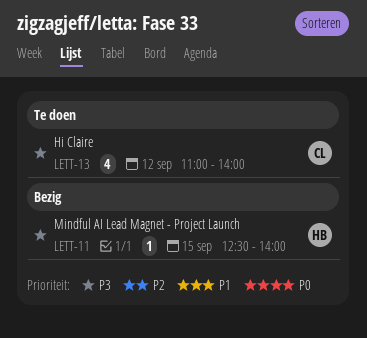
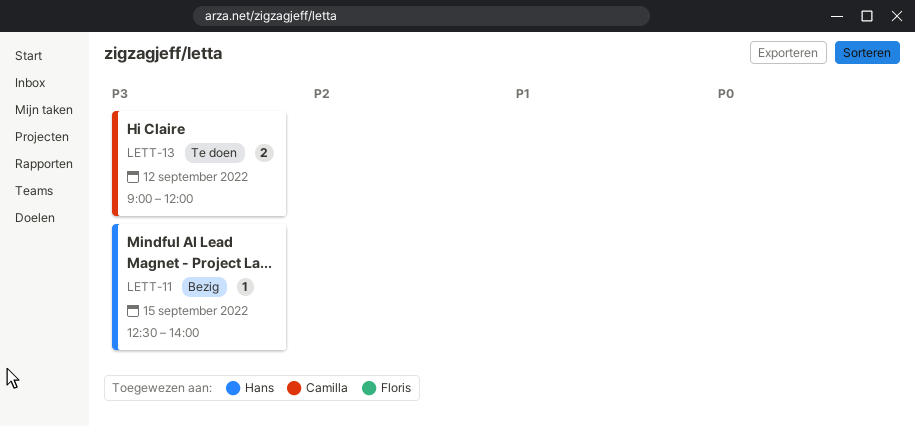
LETT-13, estimate: 4 -> 2
LETT-13, begins: 11:00 -> 09:00
LETT-13, ends: 14:00 -> 12:00

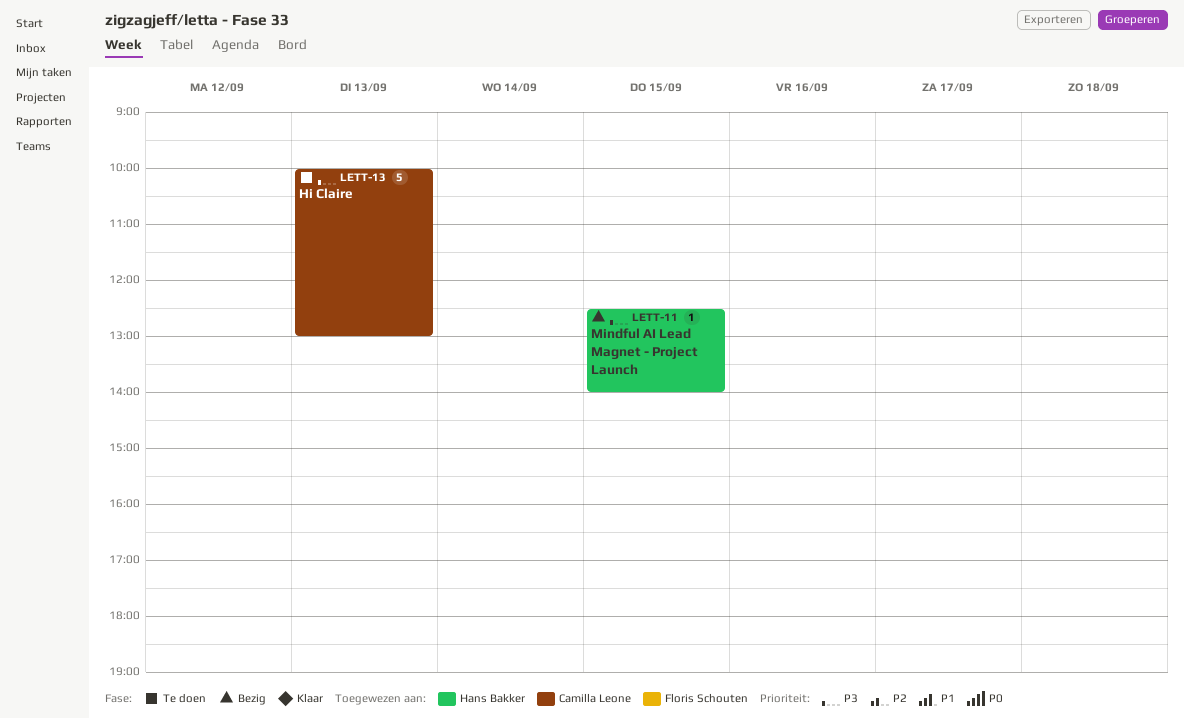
LETT-13, estimate: 2 -> 5
LETT-13, day: Sep 12 -> Sep 13
LETT-13, begins: 09:00 -> 10:00
LETT-13, ends: 12:00 -> 13:00

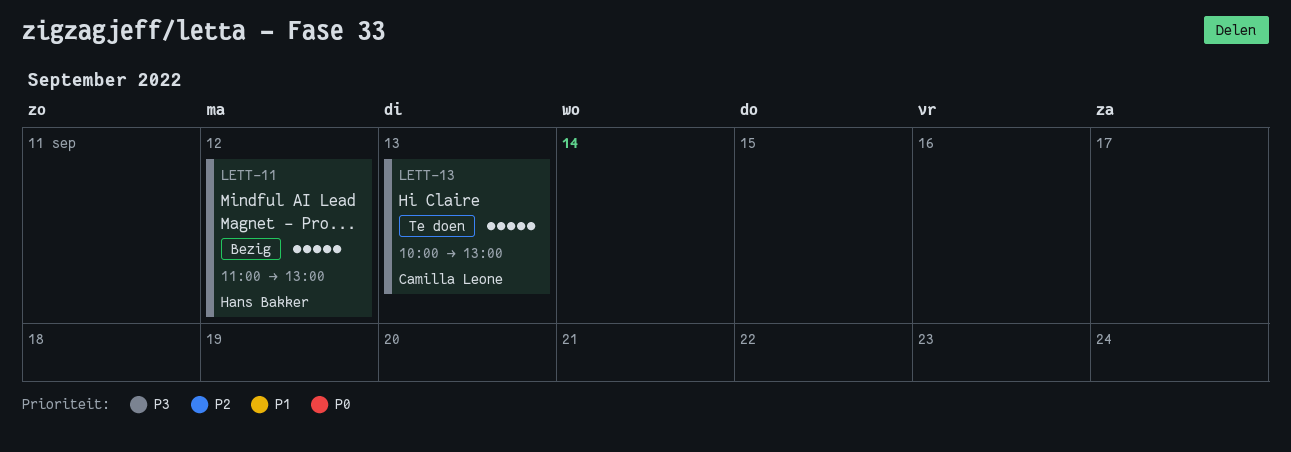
LETT-11, estimate: 1 -> 5
LETT-11, day: Sep 15 -> Sep 12
LETT-11, begins: 12:30 -> 11:00
LETT-11, ends: 14:00 -> 13:00

